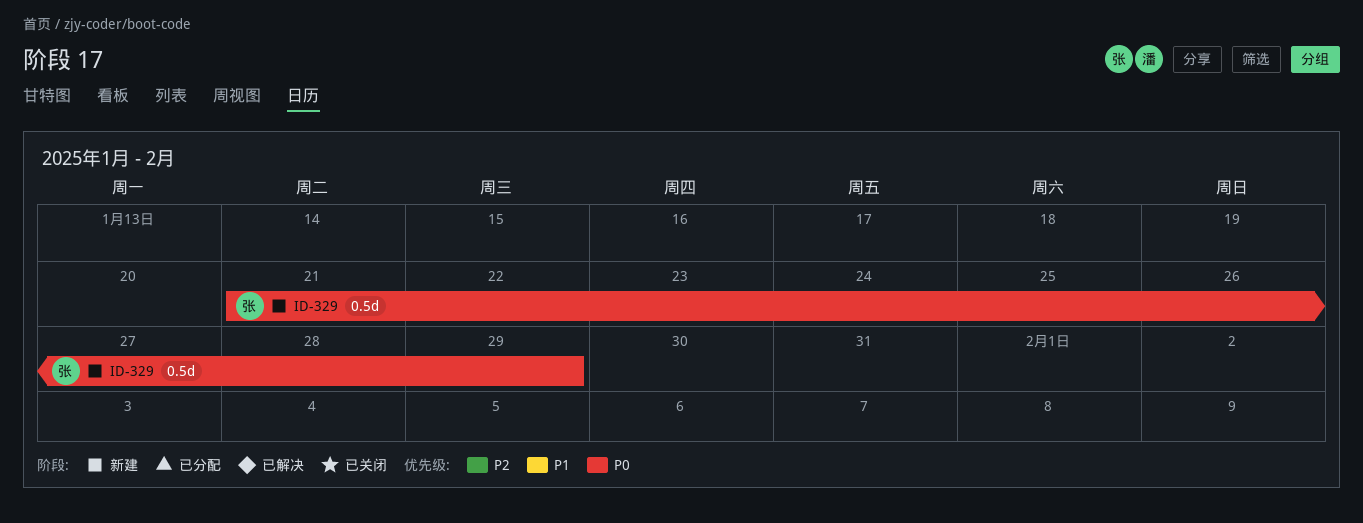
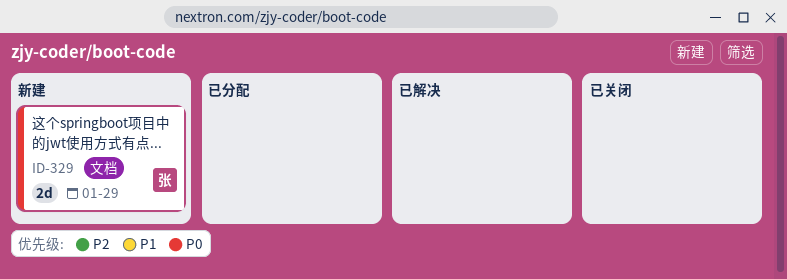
ID-329, estimate: 0.5d -> 2d

